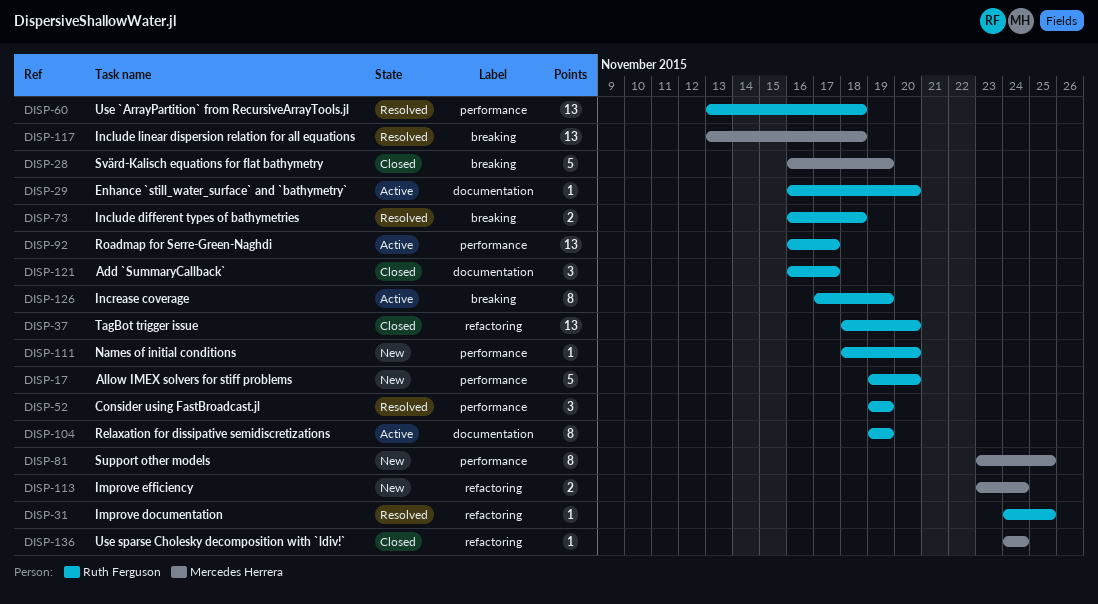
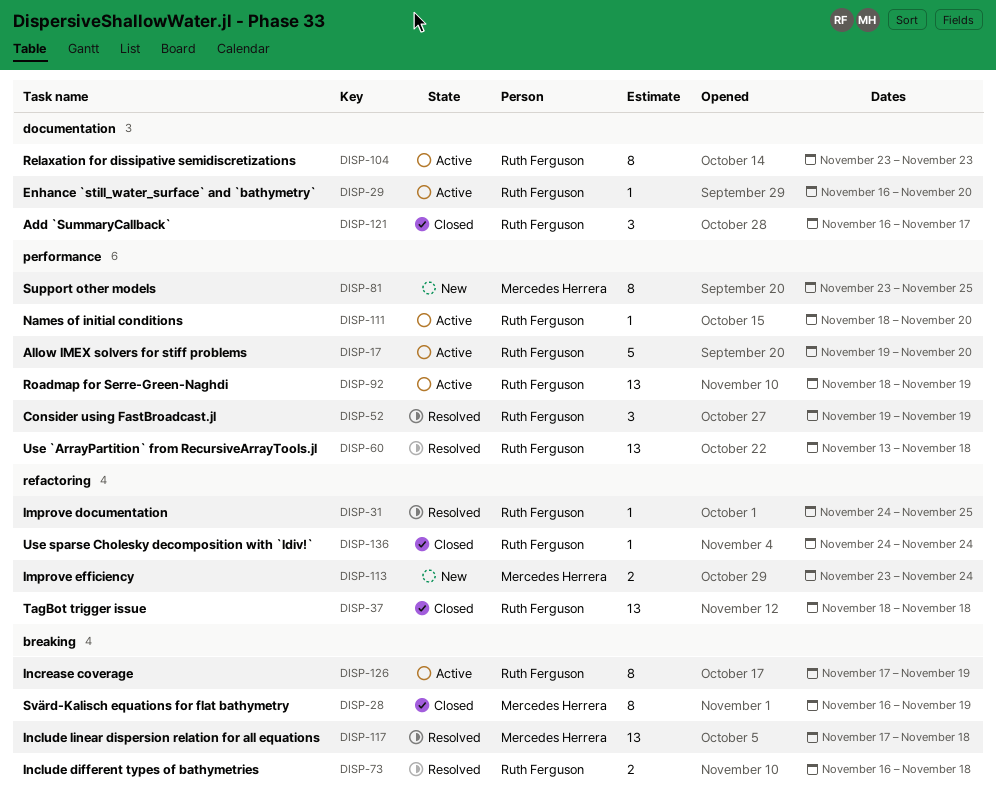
DISP-17, status: New -> Active
DISP-28, estimate: 5 -> 8
DISP-37, due: Nov 20 -> Nov 18
DISP-92, start: Nov 16 -> Nov 18
DISP-92, due: Nov 17 -> Nov 19
DISP-104, start: Nov 19 -> Nov 23
DISP-104, due: Nov 19 -> Nov 23
DISP-111, status: New -> Active
DISP-117, start: Nov 13 -> Nov 17
DISP-136, owner: Mercedes Herrera -> Ruth Ferguson

